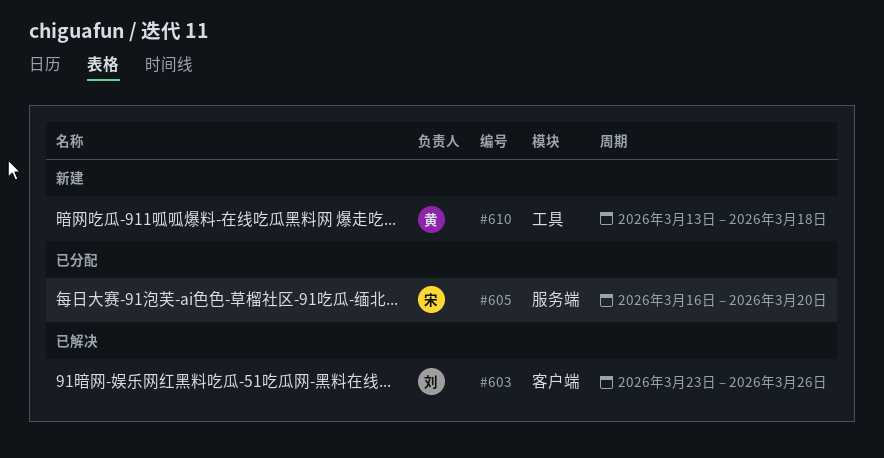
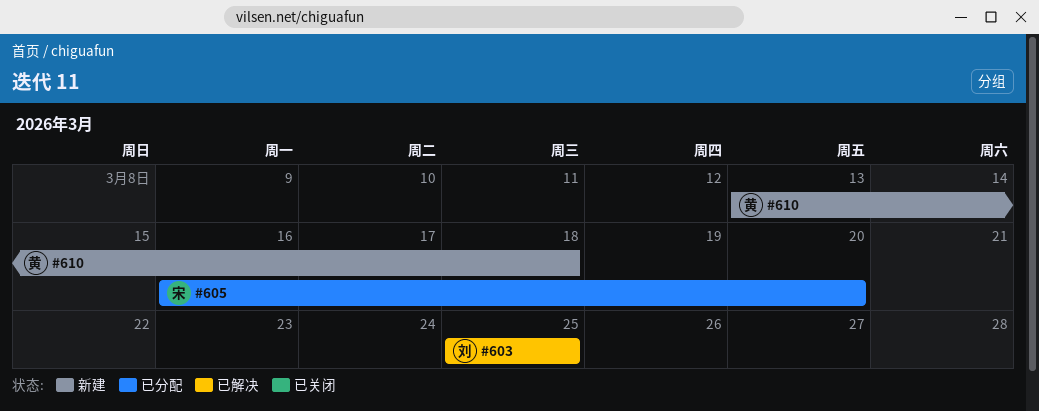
#603, start: Mar 23 -> Mar 25
#603, due: Mar 26 -> Mar 25

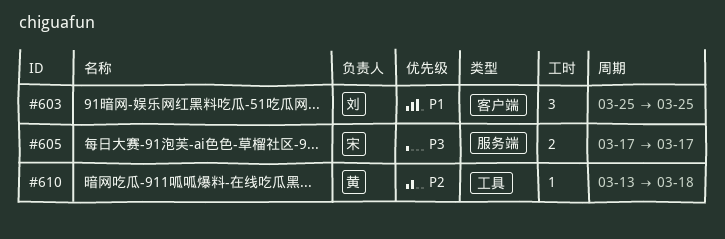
#605, start: Mar 16 -> Mar 17
#605, due: Mar 20 -> Mar 17

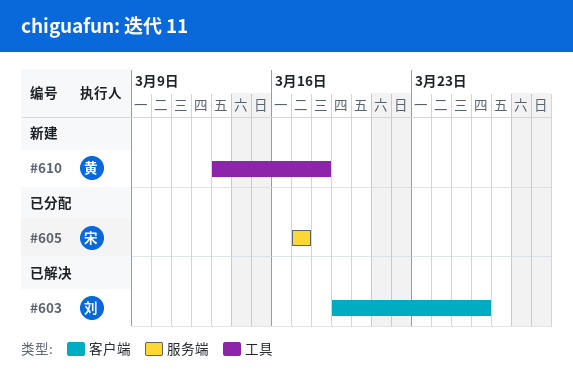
#603, start: Mar 25 -> Mar 19
#603, due: Mar 25 -> Mar 26

